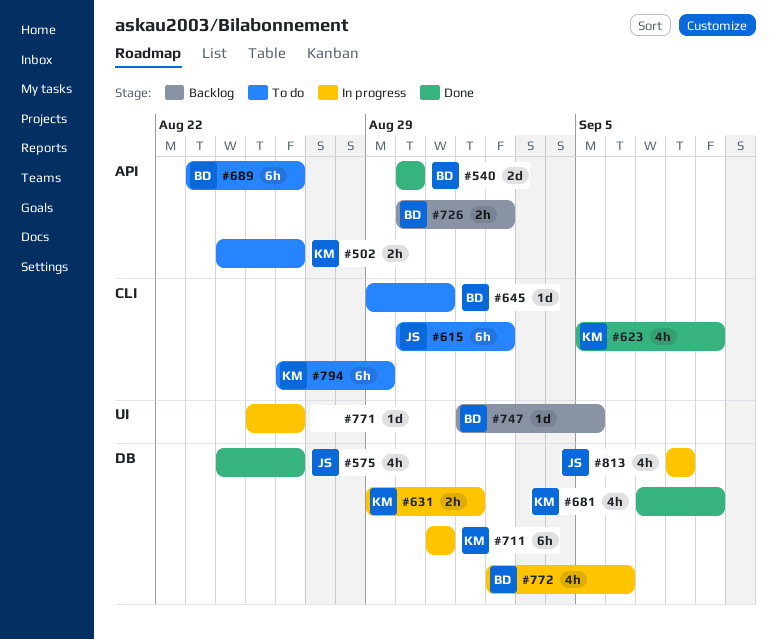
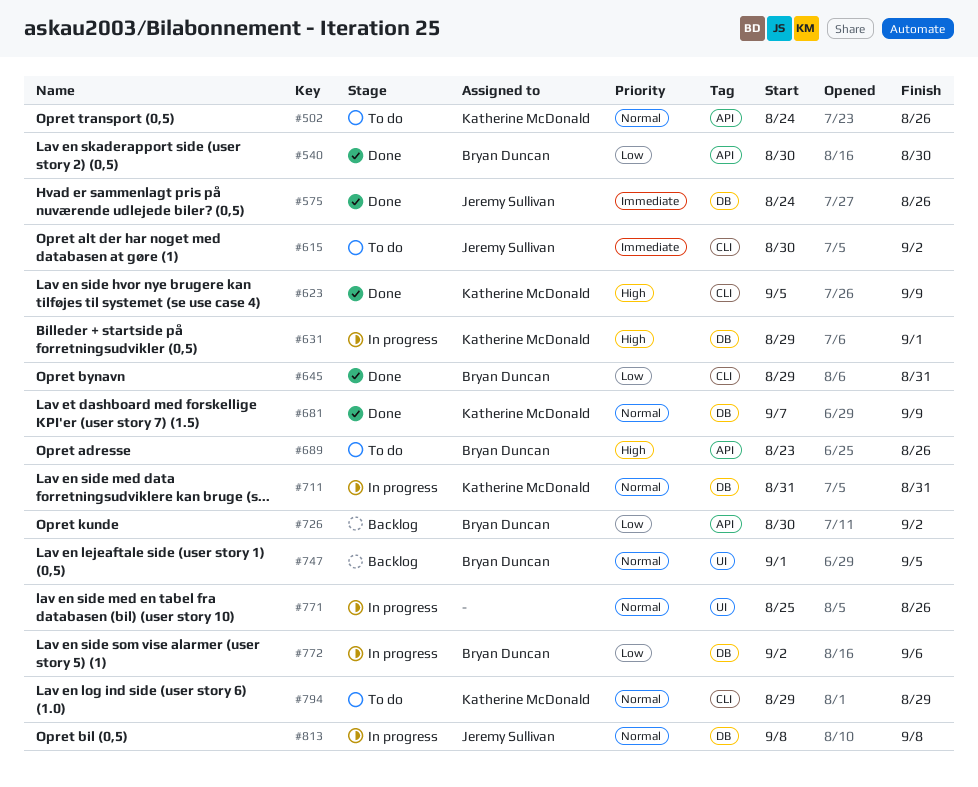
#645, status: To do -> Done
#794, start: Aug 26 -> Aug 29

